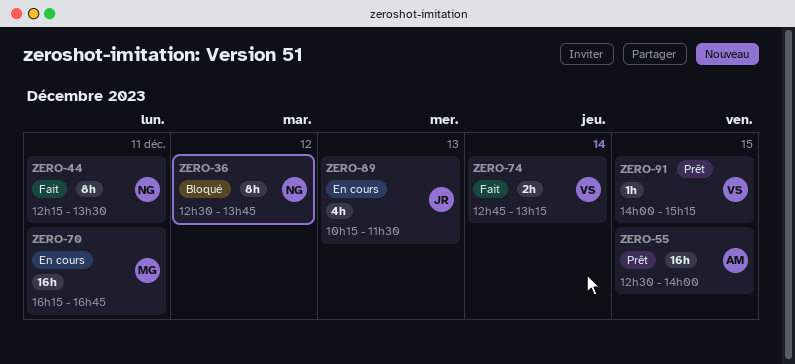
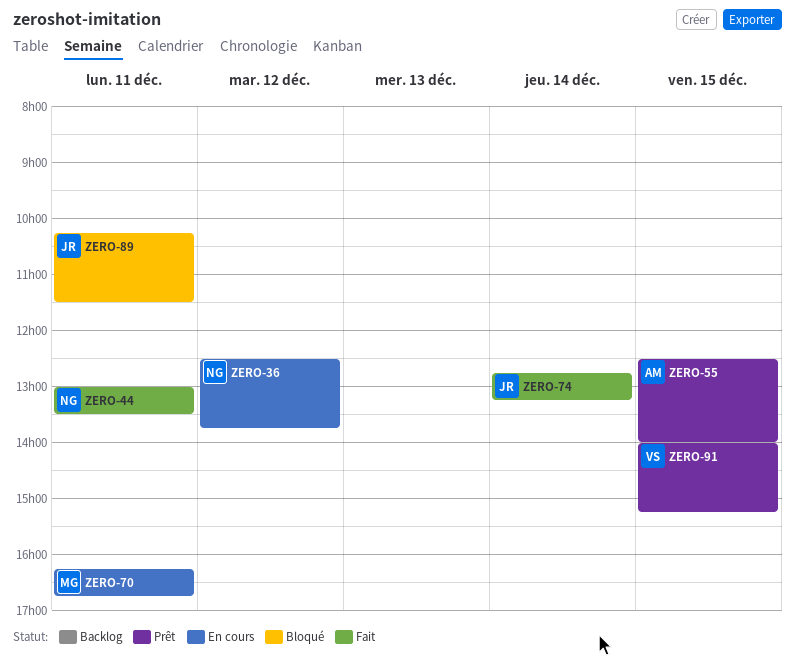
ZERO-36, status: Bloqué -> En cours
ZERO-44, begins: 12:15 -> 13:00
ZERO-74, owner: VS -> JR
ZERO-89, status: En cours -> Bloqué
ZERO-89, day: Dec 13 -> Dec 11

